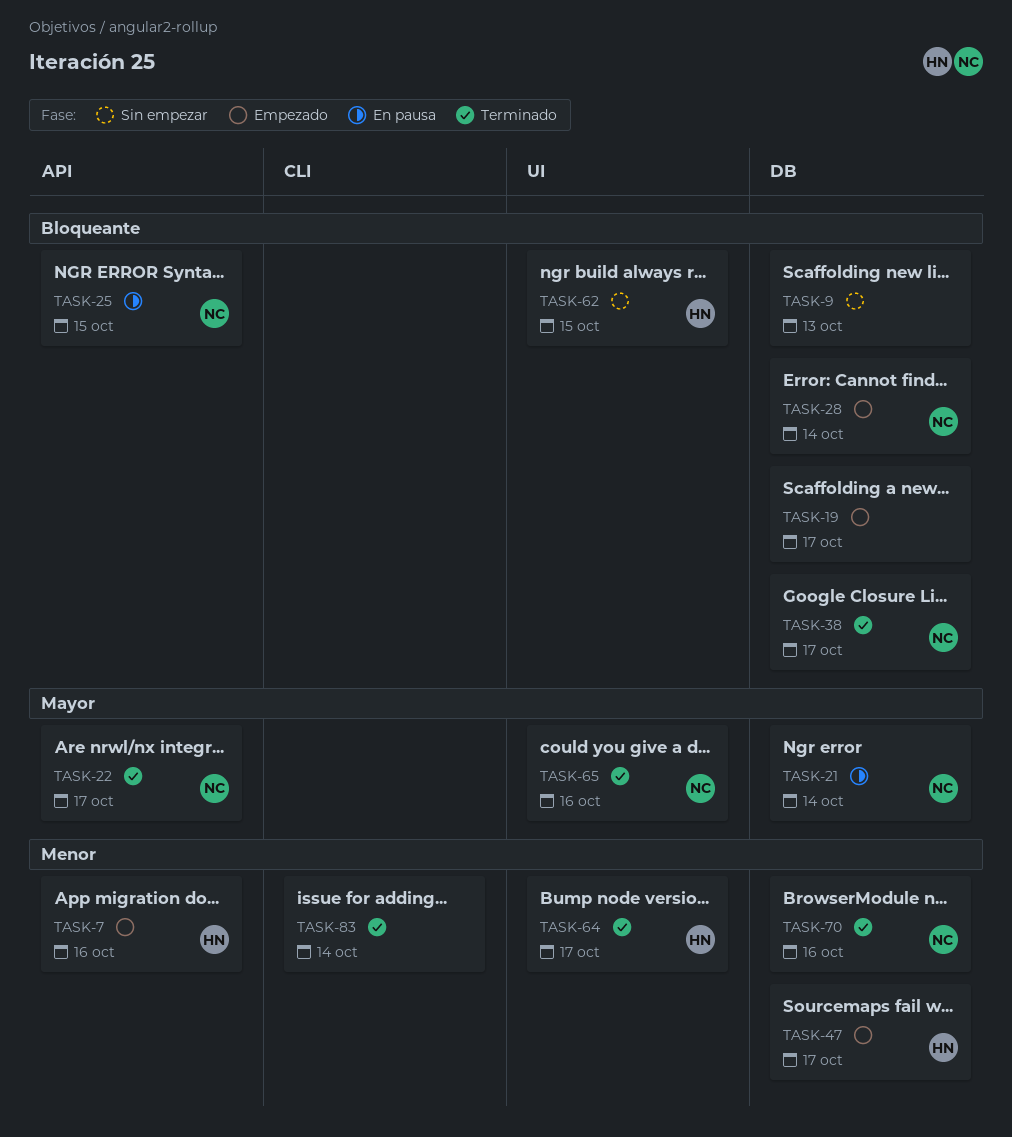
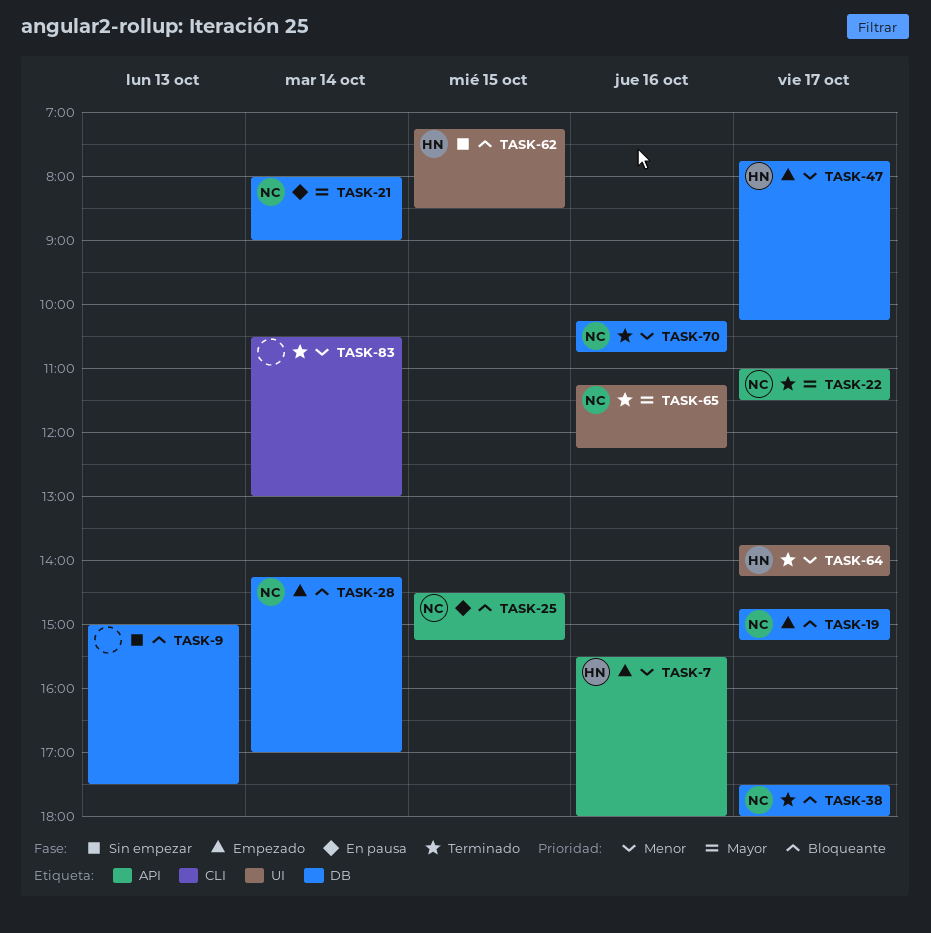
TASK-19, owner: none -> NC

